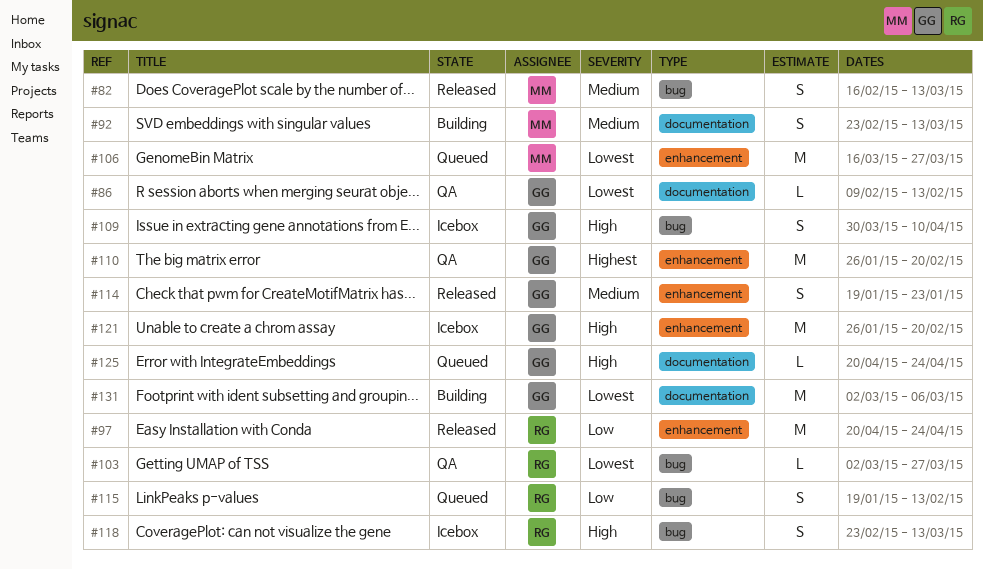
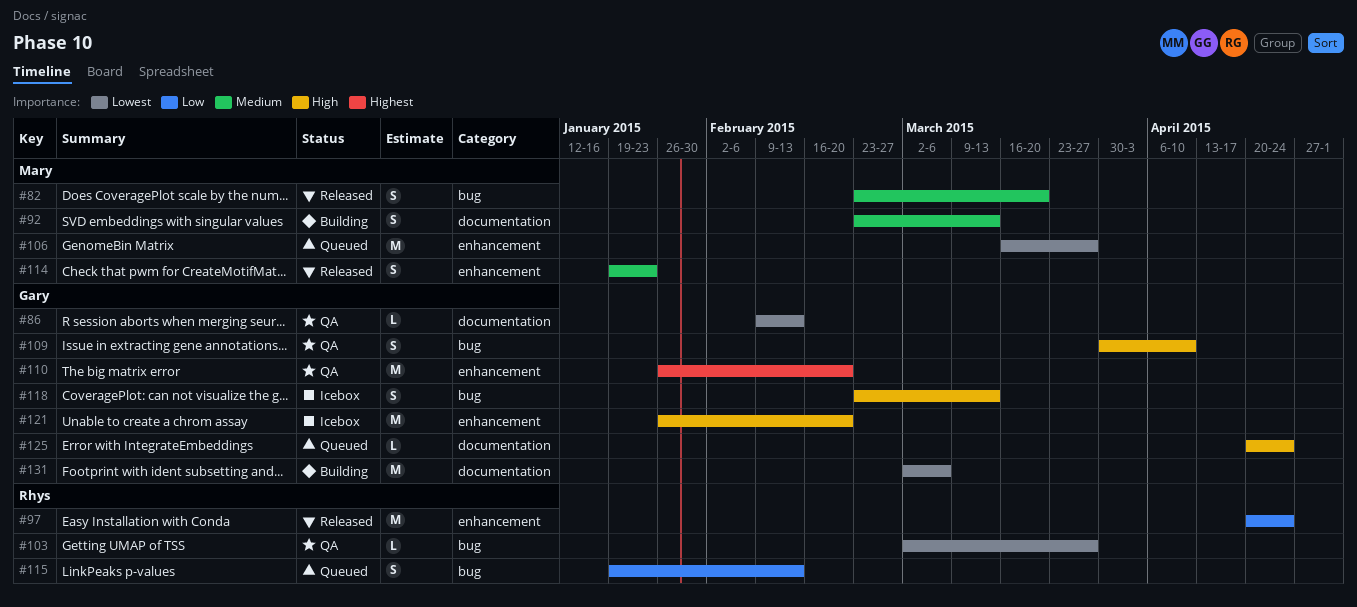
#82, start: Feb 16 -> Feb 23
#82, due: Mar 13 -> Mar 20
#109, status: Icebox -> QA
#114, owner: Gary -> Mary
#118, owner: Rhys -> Gary

